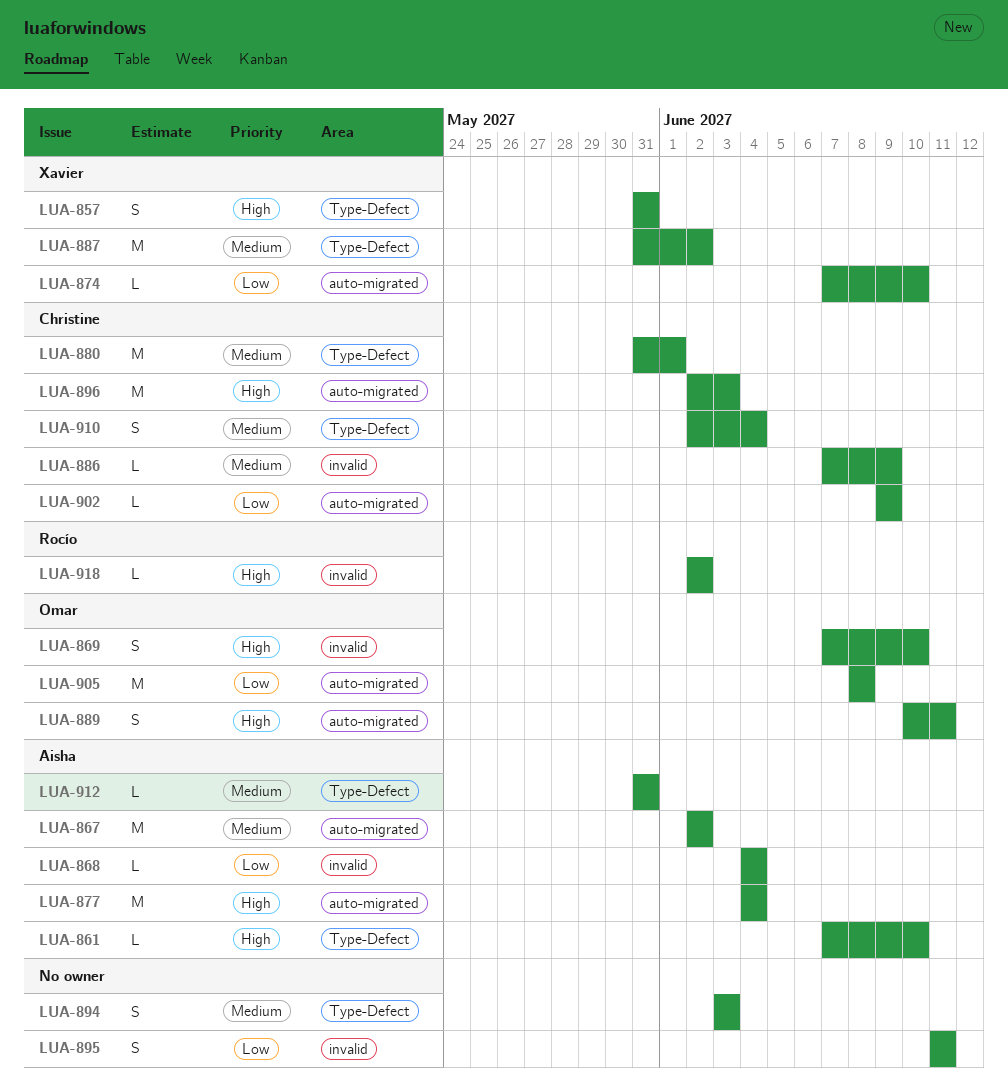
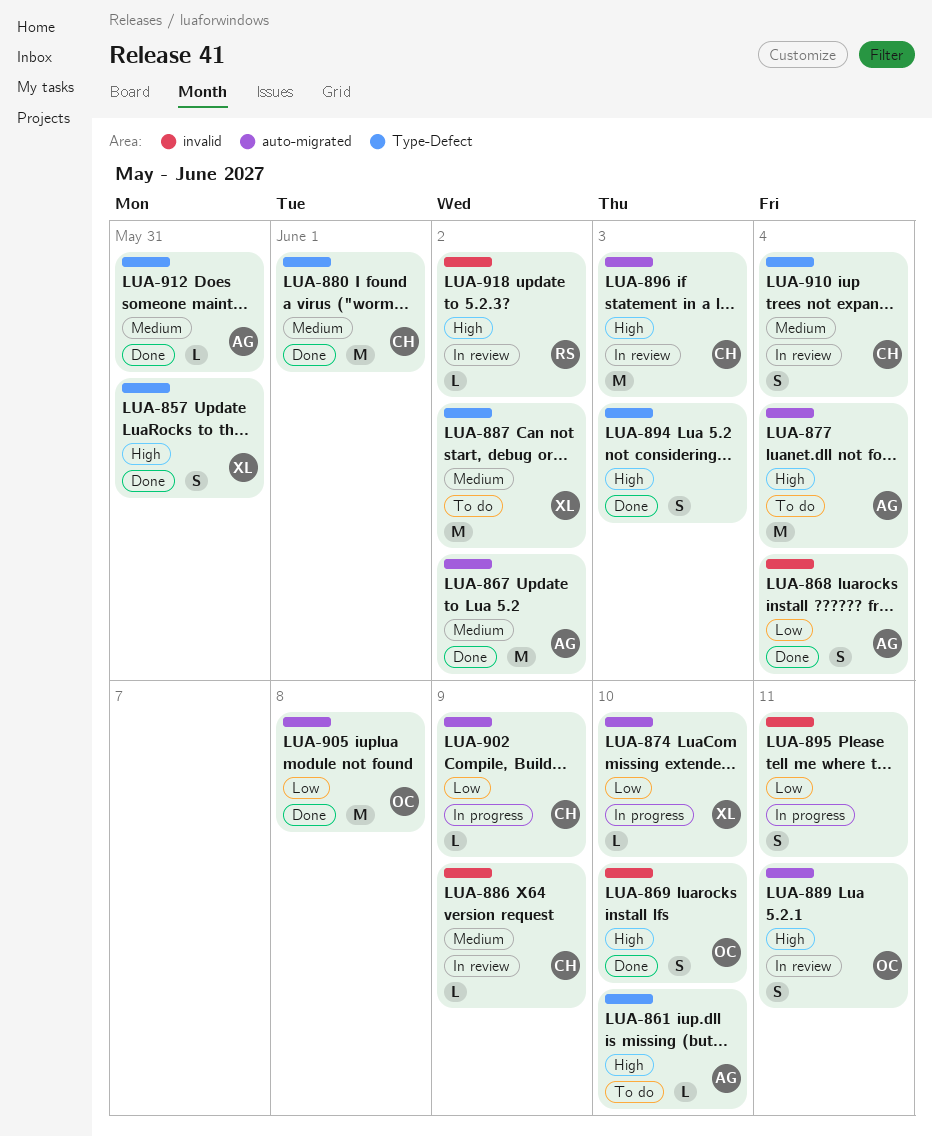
LUA-868, estimate: L -> S
LUA-894, priority: Medium -> High

